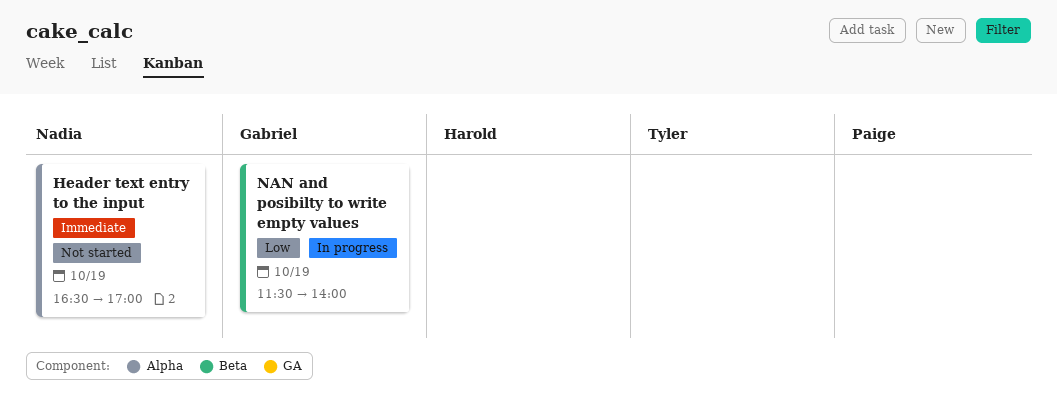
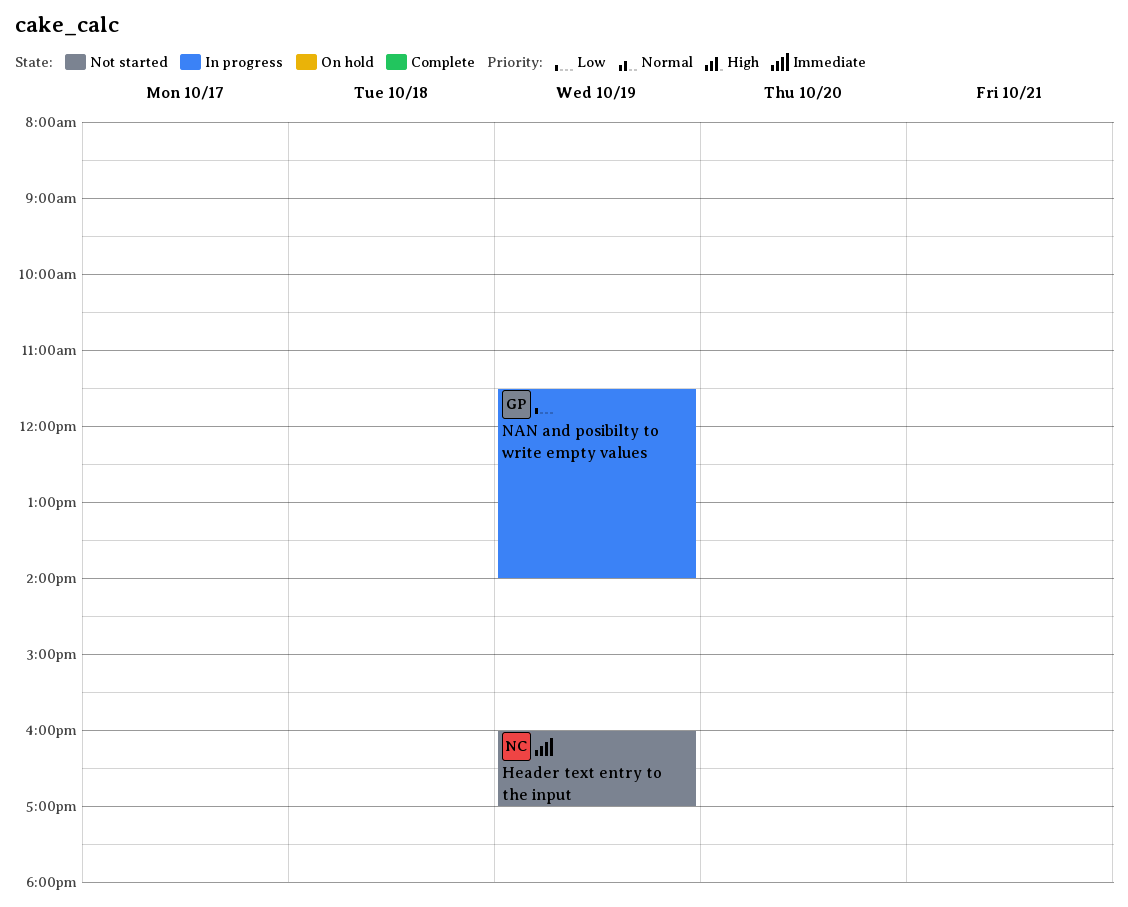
Header text entry to the input, begins: 16:30 -> 16:00

